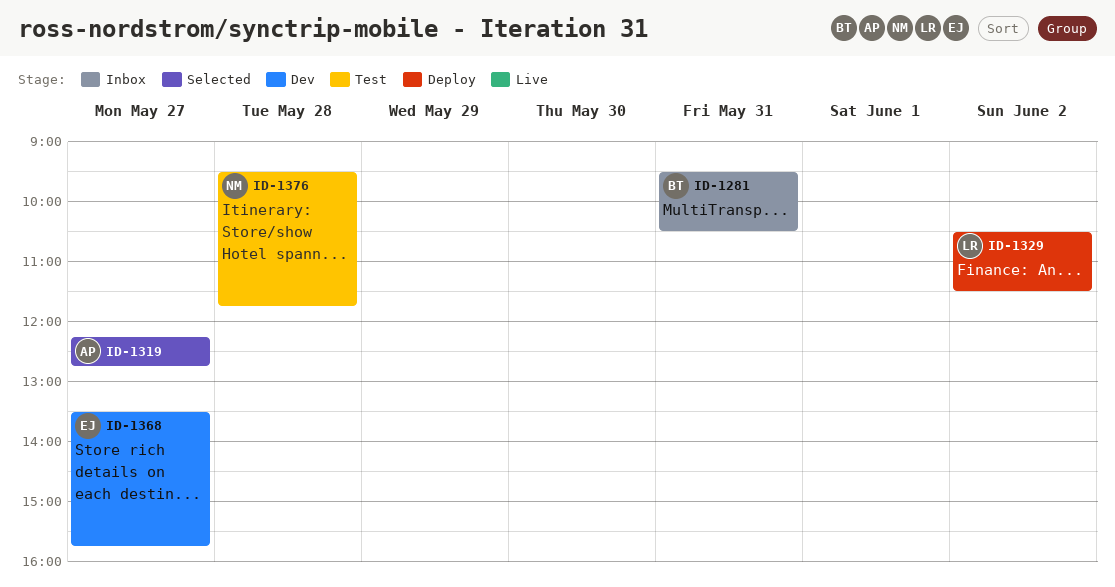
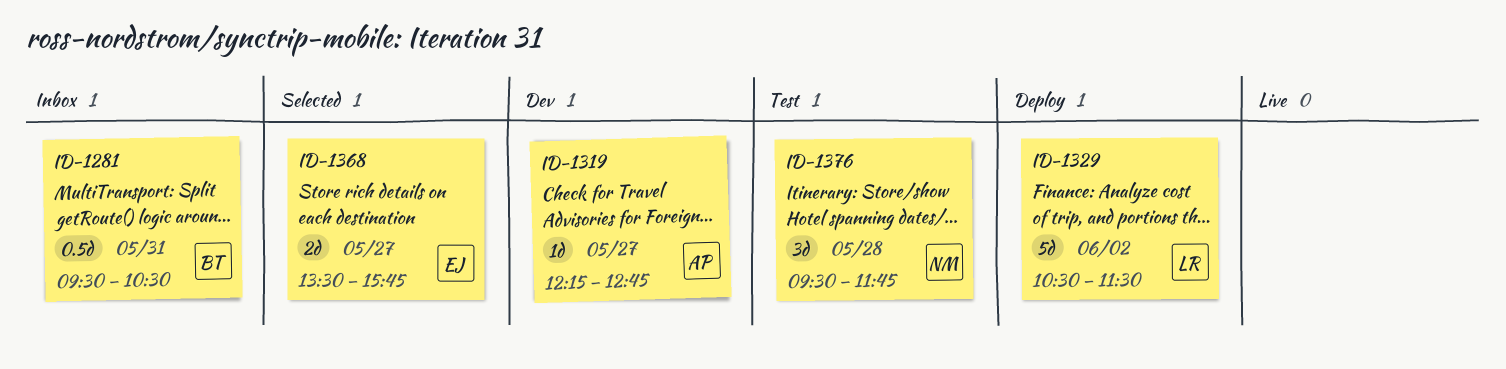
ID-1319, status: Selected -> Dev
ID-1368, status: Dev -> Selected

